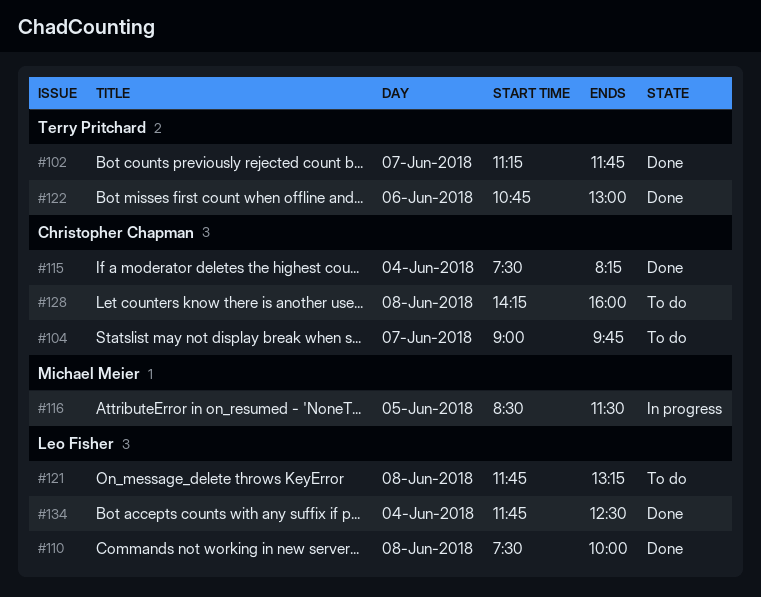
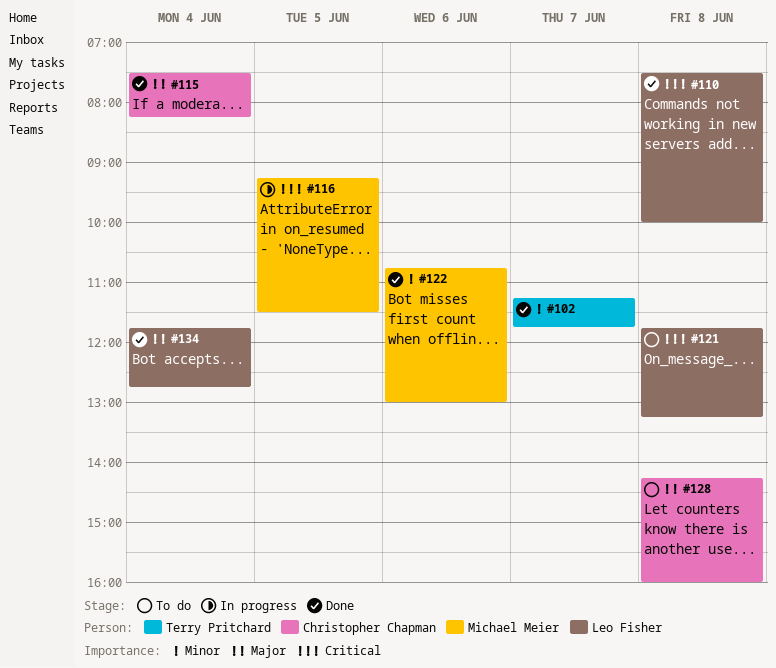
#104: present -> none
#116, begins: 08:30 -> 09:15
#122, owner: Terry Pritchard -> Michael Meier
#134, ends: 12:30 -> 12:45

